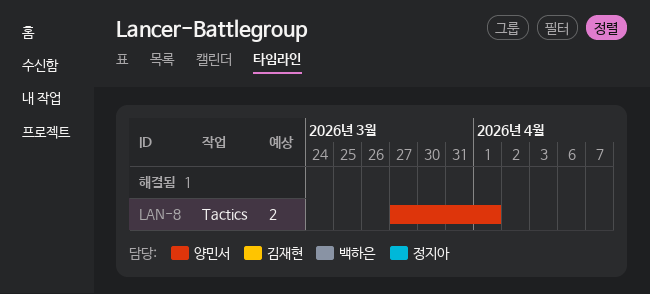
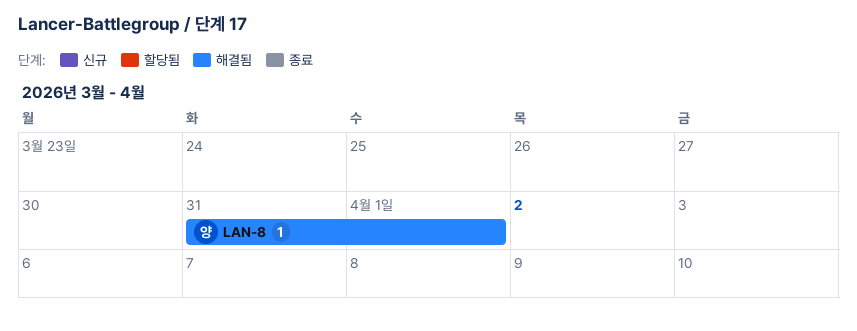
LAN-8, estimate: 2 -> 1
LAN-8, start: Mar 27 -> Mar 31

